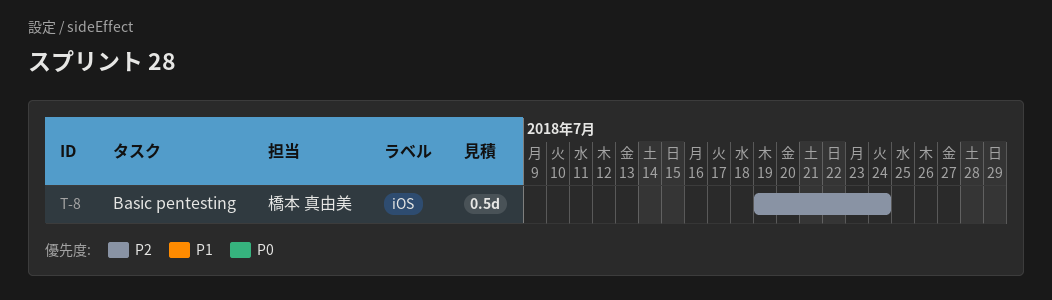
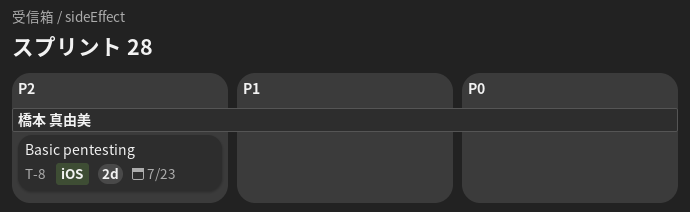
T-8, estimate: 0.5d -> 2d
T-8, due: Jul 24 -> Jul 23

